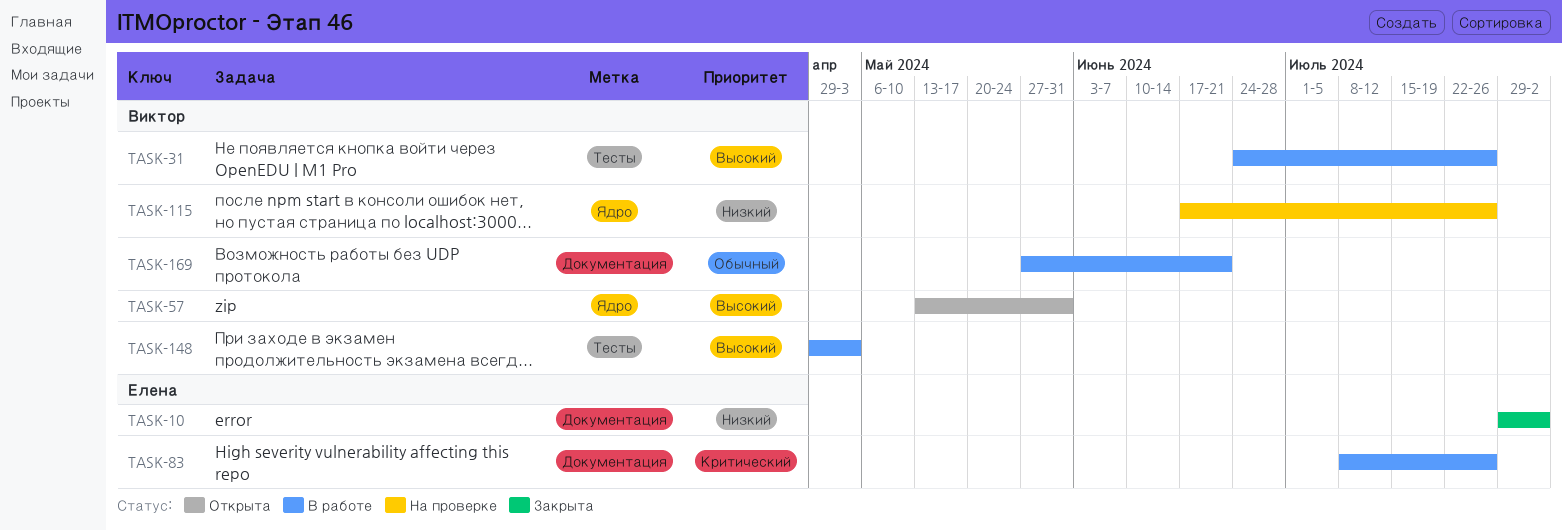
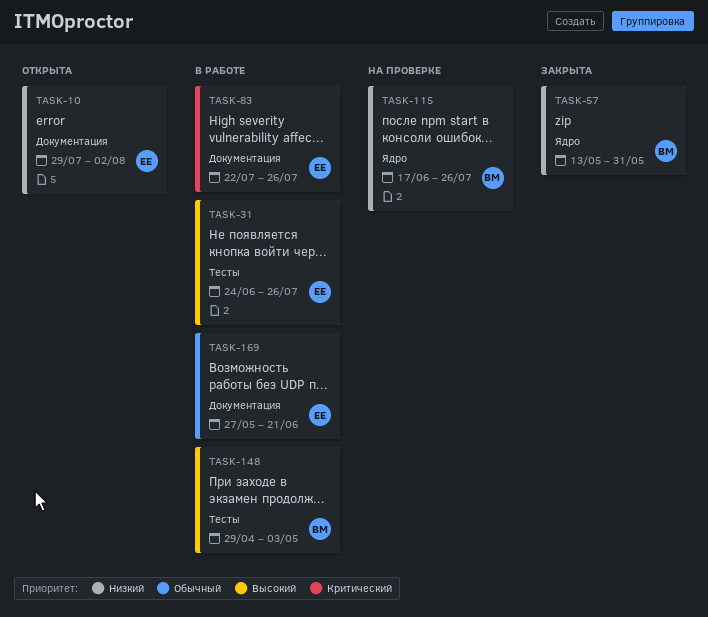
TASK-10, status: Закрыта -> Открыта
TASK-31, owner: Виктор -> Елена
TASK-57, status: Открыта -> Закрыта
TASK-57, priority: Высокий -> Низкий
TASK-83, start: Jul 8 -> Jul 22
TASK-169, owner: Виктор -> Елена

